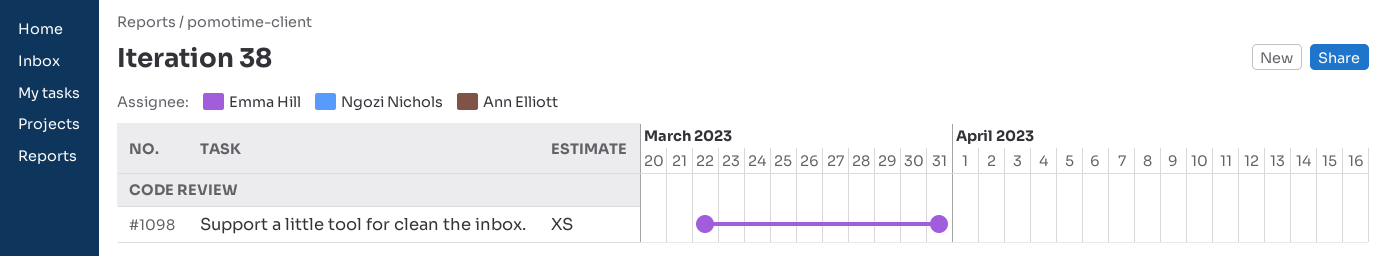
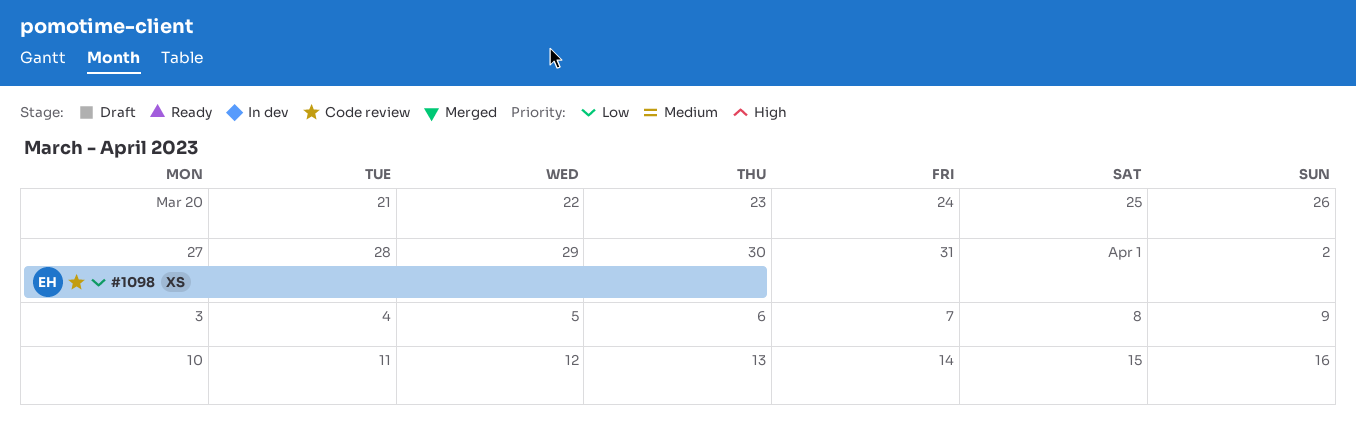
#1098, start: Mar 22 -> Mar 27
#1098, due: Mar 31 -> Mar 30

